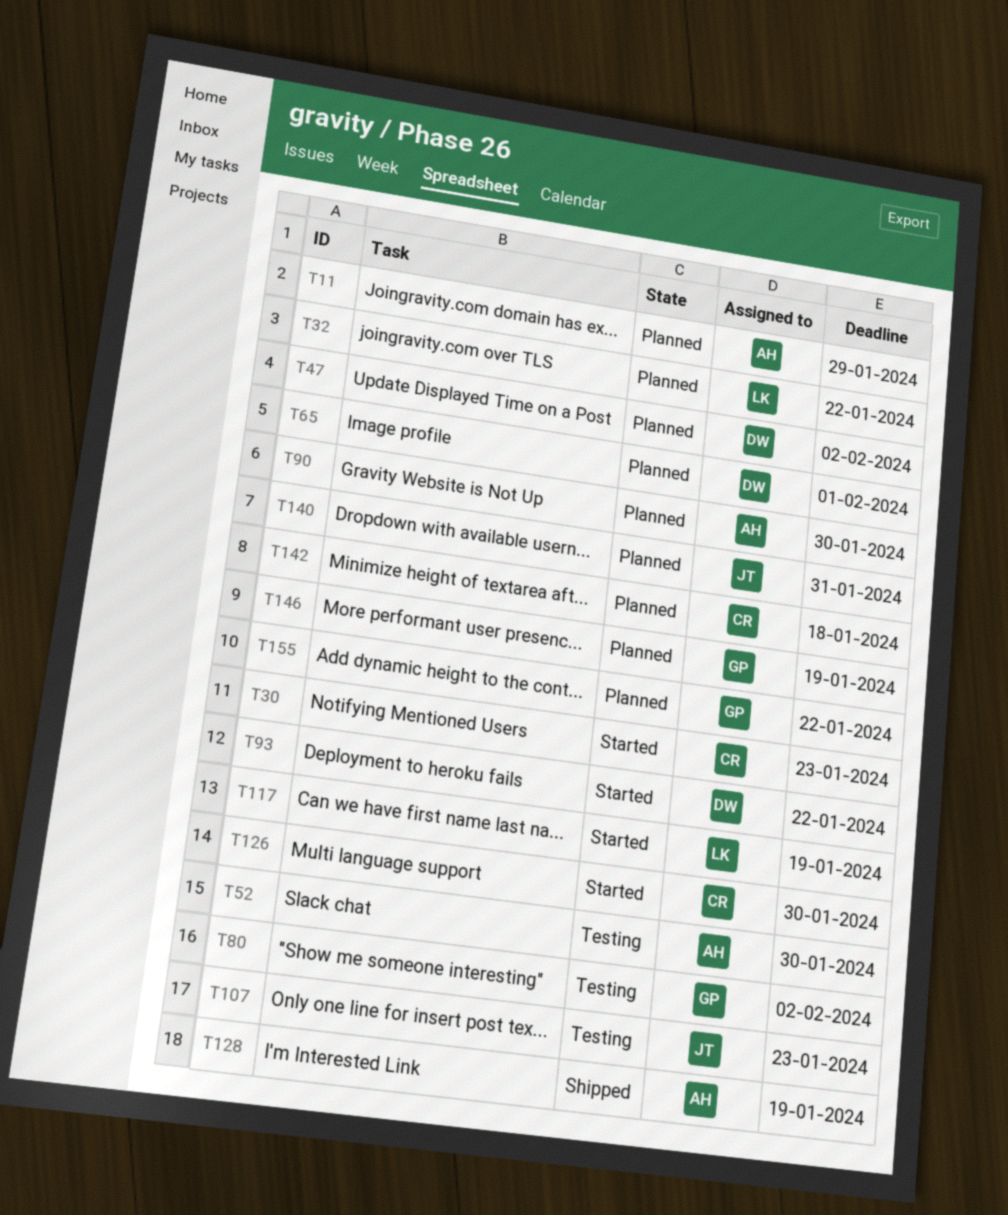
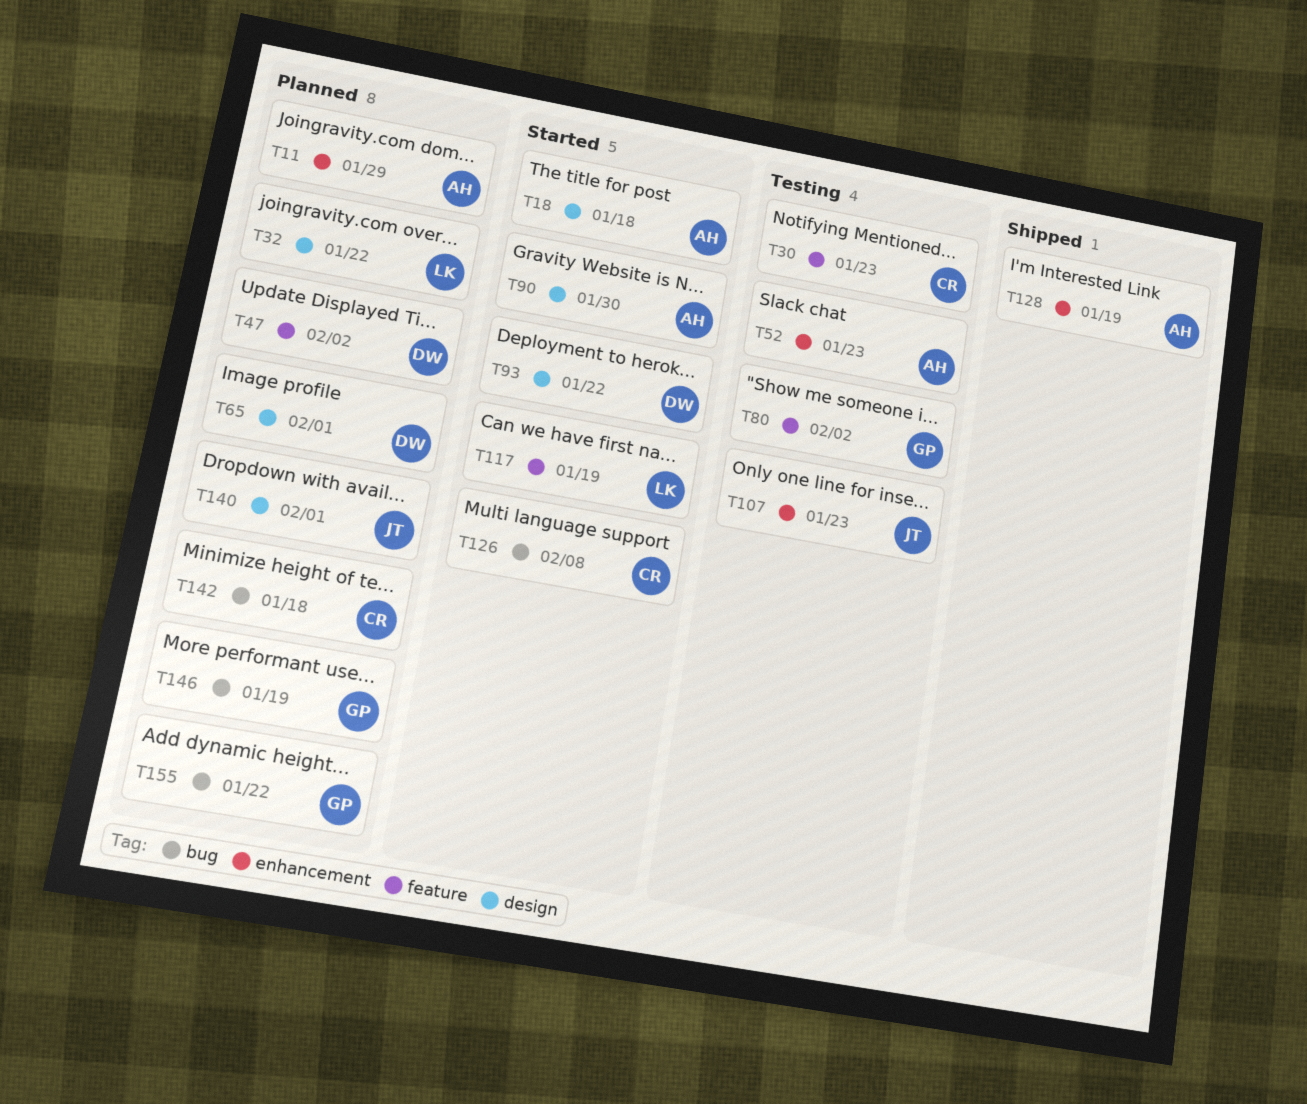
T18: none -> present
T30, status: Started -> Testing
T52, due: Jan 30 -> Jan 23
T90, status: Planned -> Started
T126, due: Jan 30 -> Feb 8
T140, due: Jan 31 -> Feb 1

